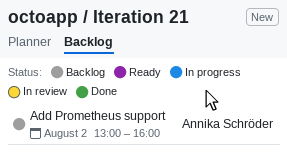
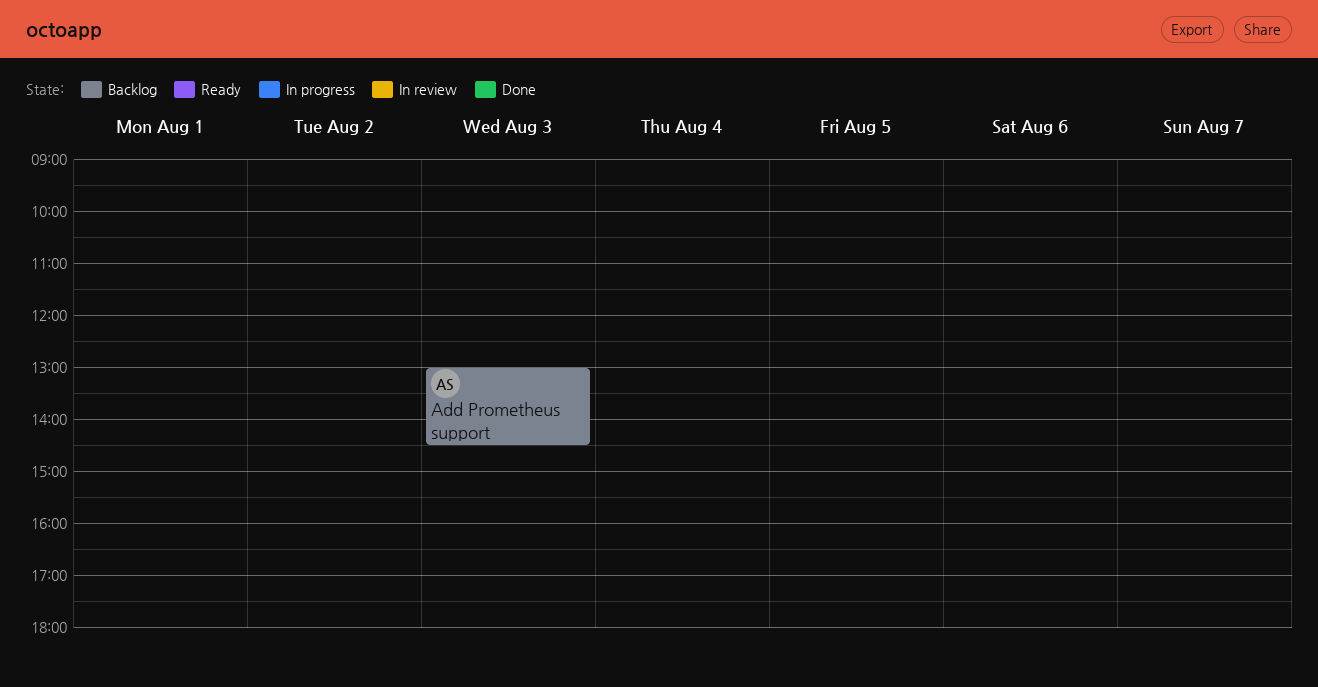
Add Prometheus support, day: Aug 2 -> Aug 3
Add Prometheus support, ends: 16:00 -> 14:30

